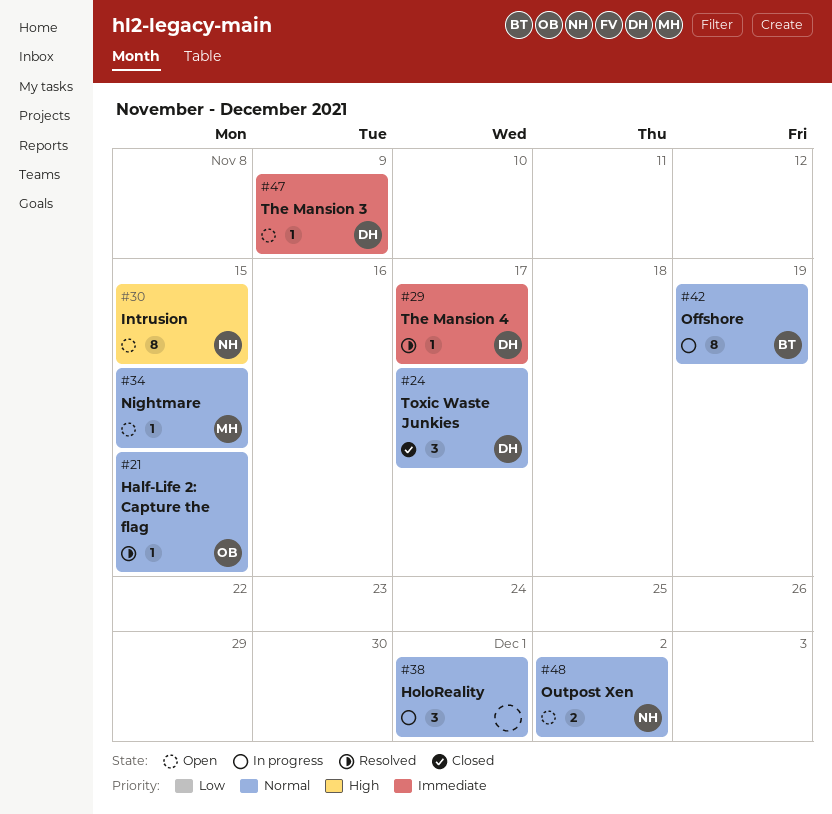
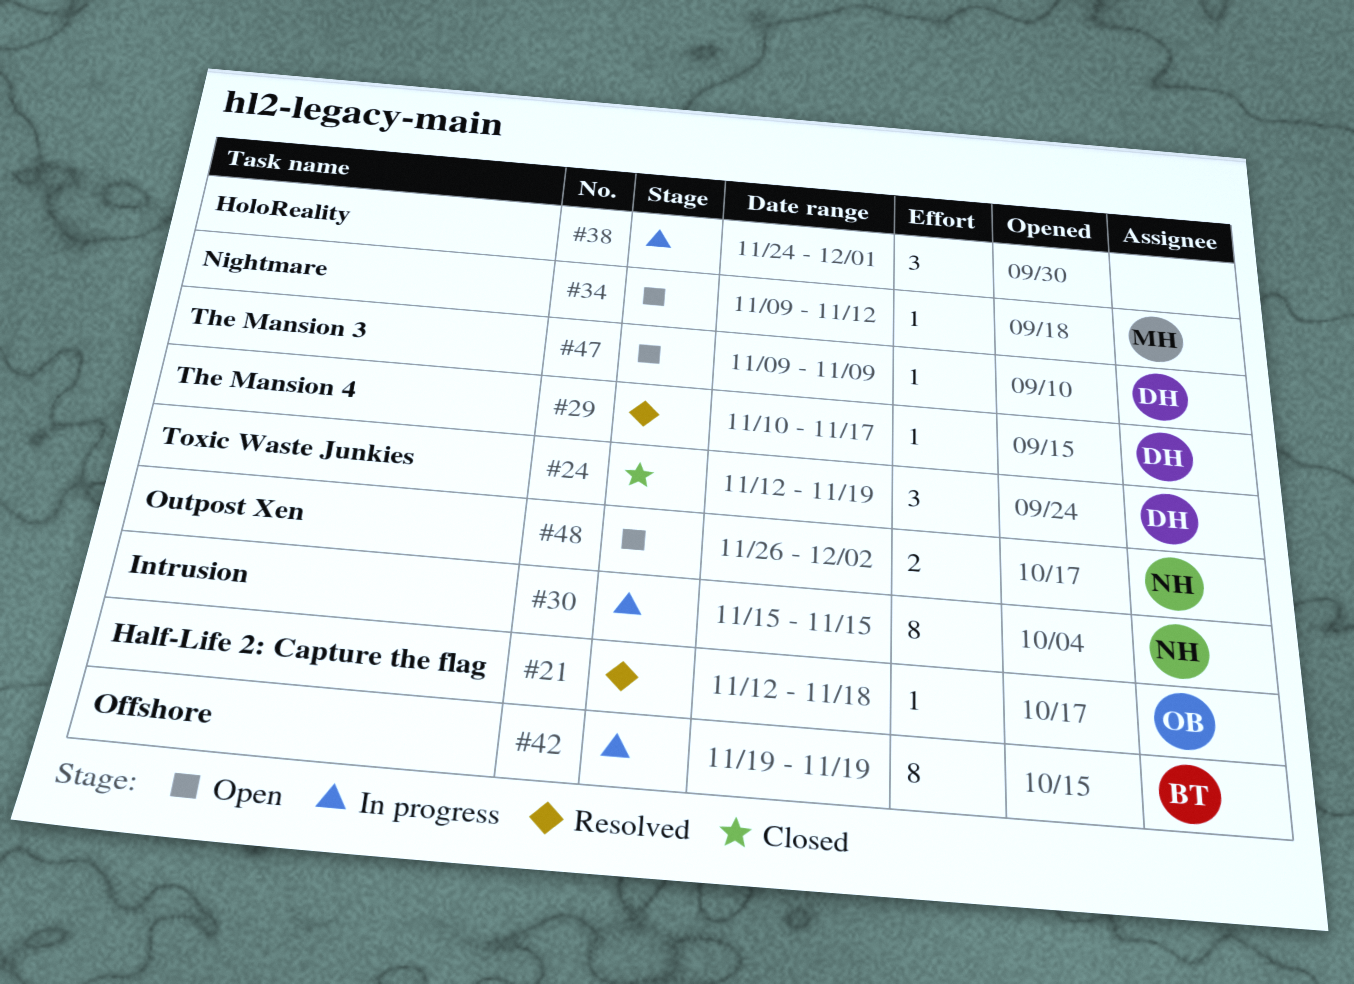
#21, due: Nov 15 -> Nov 18
#24, due: Nov 17 -> Nov 19
#30, status: Open -> In progress
#34, due: Nov 15 -> Nov 12

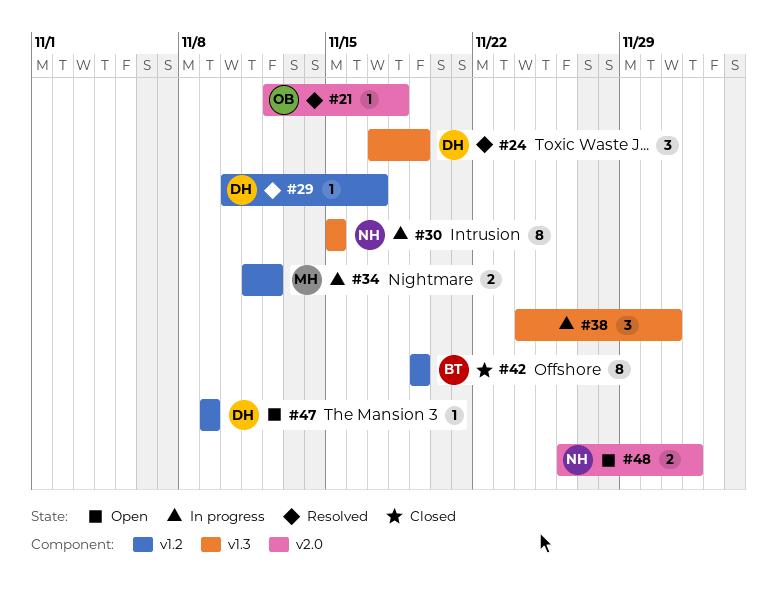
#24, status: Closed -> Resolved
#24, start: Nov 12 -> Nov 17
#34, status: Open -> In progress
#34, estimate: 1 -> 2
#34, start: Nov 9 -> Nov 11
#42, status: In progress -> Closed

